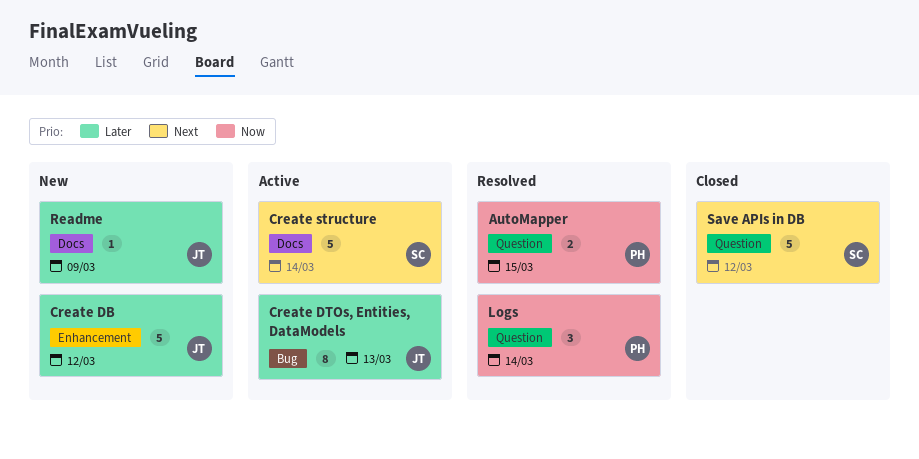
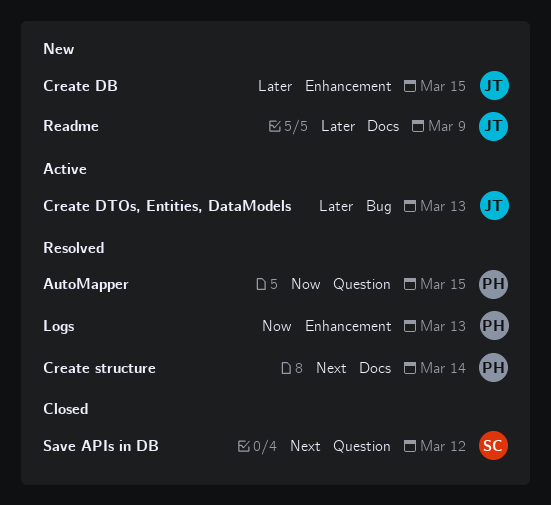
Create DB, due: Mar 12 -> Mar 15
Create structure, status: Active -> Resolved
Create structure, owner: SC -> PH
Logs, label: Question -> Enhancement
Logs, due: Mar 14 -> Mar 13

